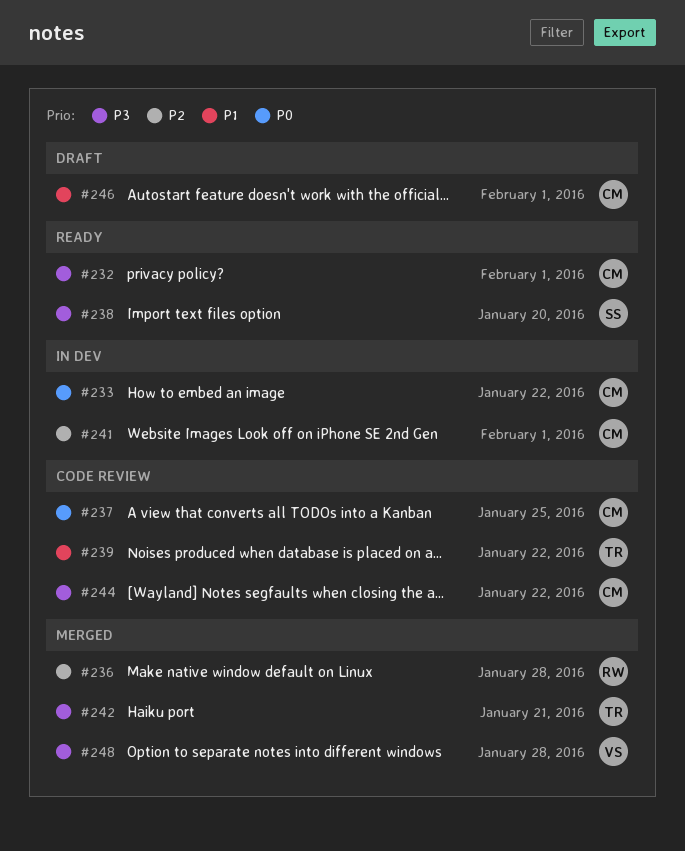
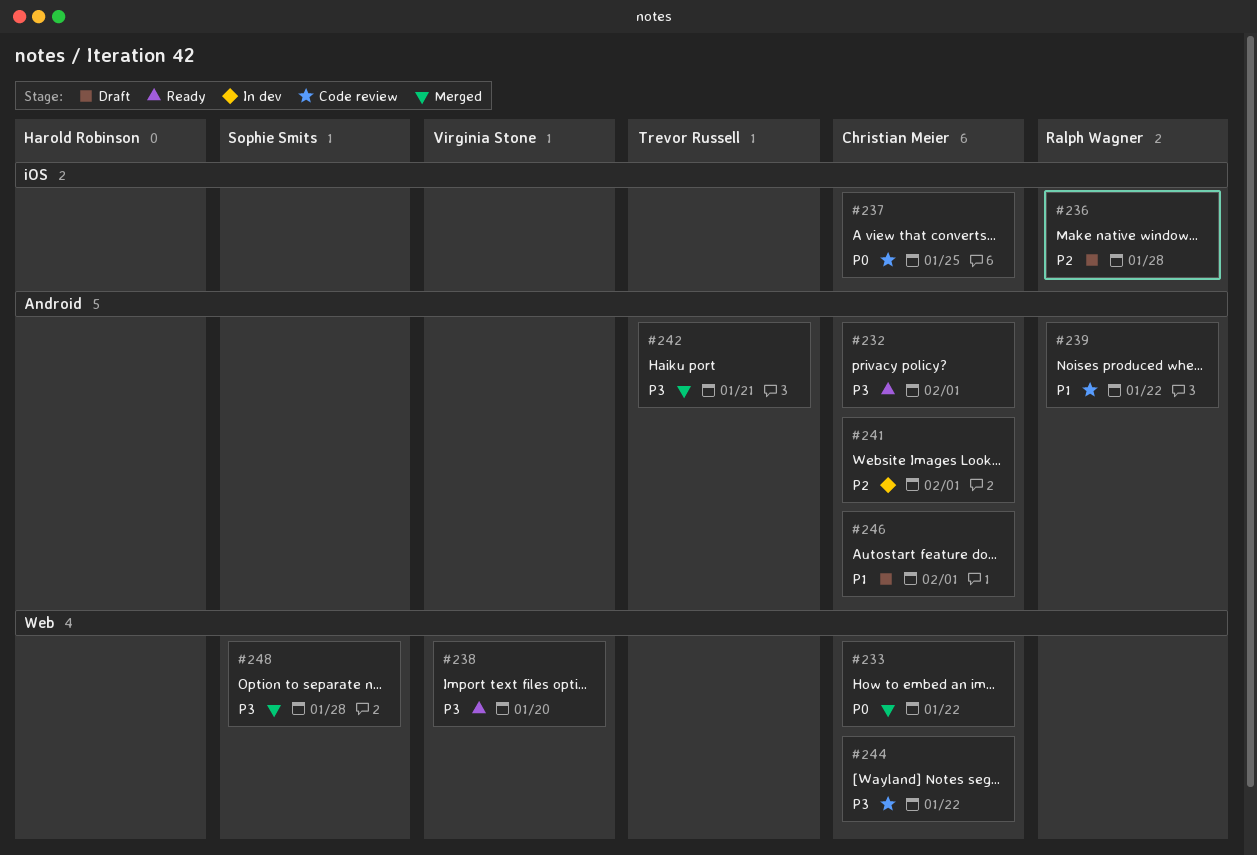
#233, status: In dev -> Merged
#236, status: Merged -> Draft
#238, owner: Sophie Smits -> Virginia Stone
#239, owner: Trevor Russell -> Ralph Wagner
#248, owner: Virginia Stone -> Sophie Smits

